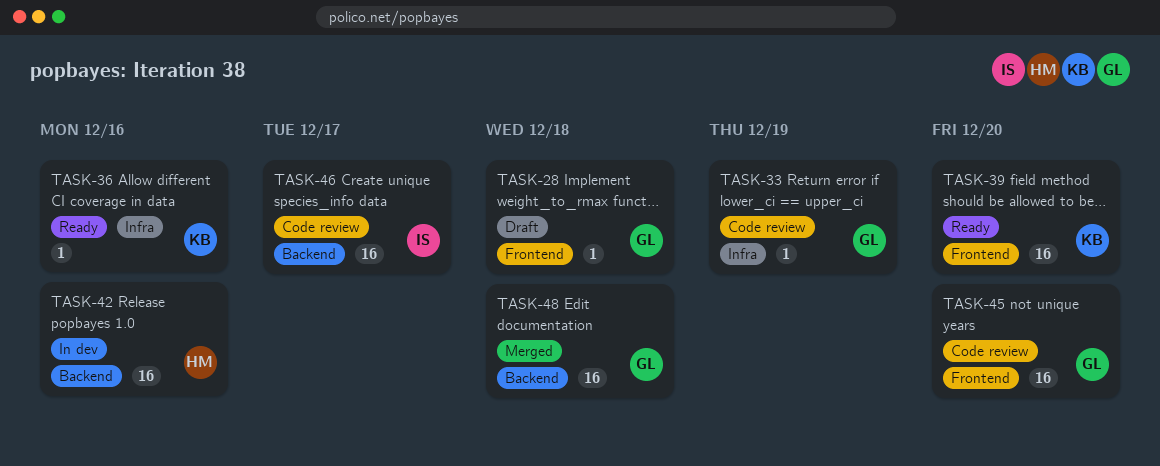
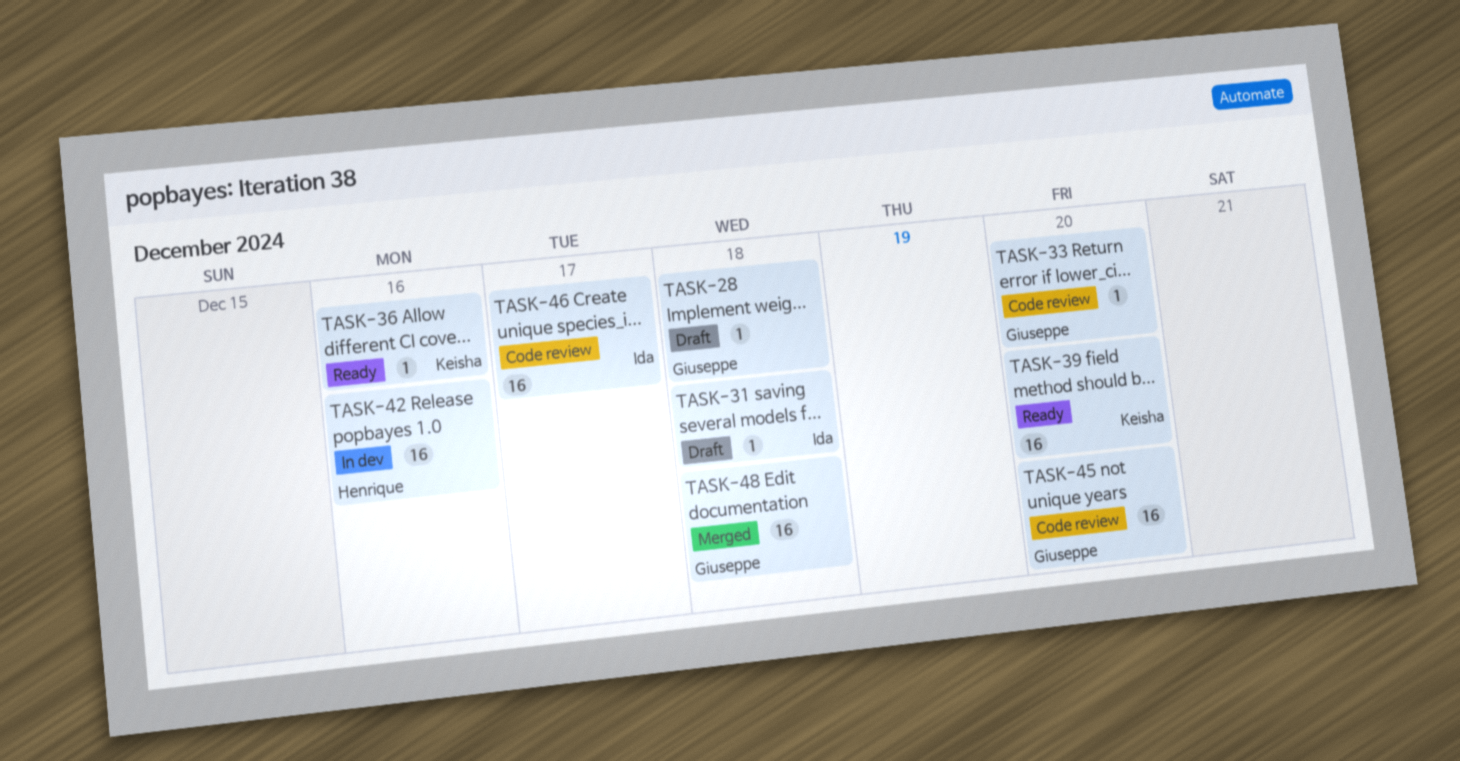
TASK-31: none -> present
TASK-33, due: Dec 19 -> Dec 20

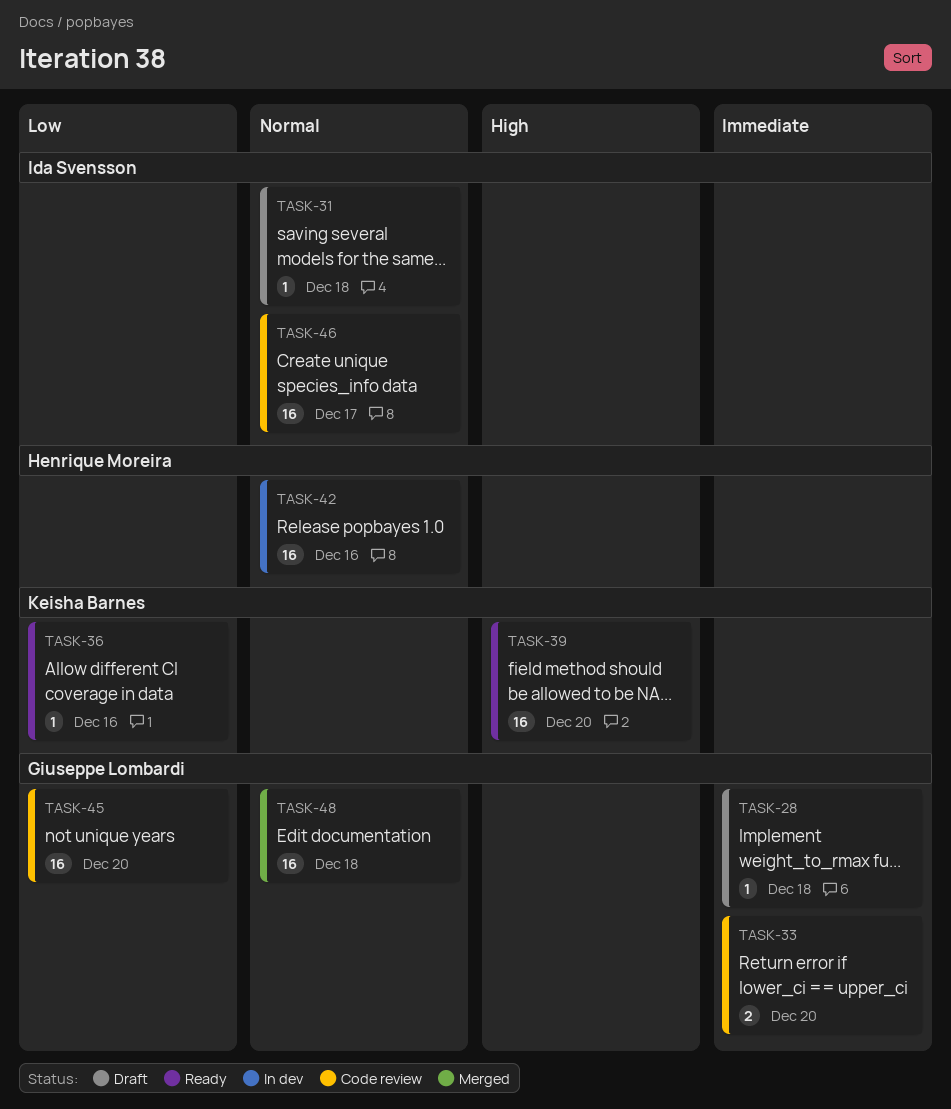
TASK-33, estimate: 1 -> 2

